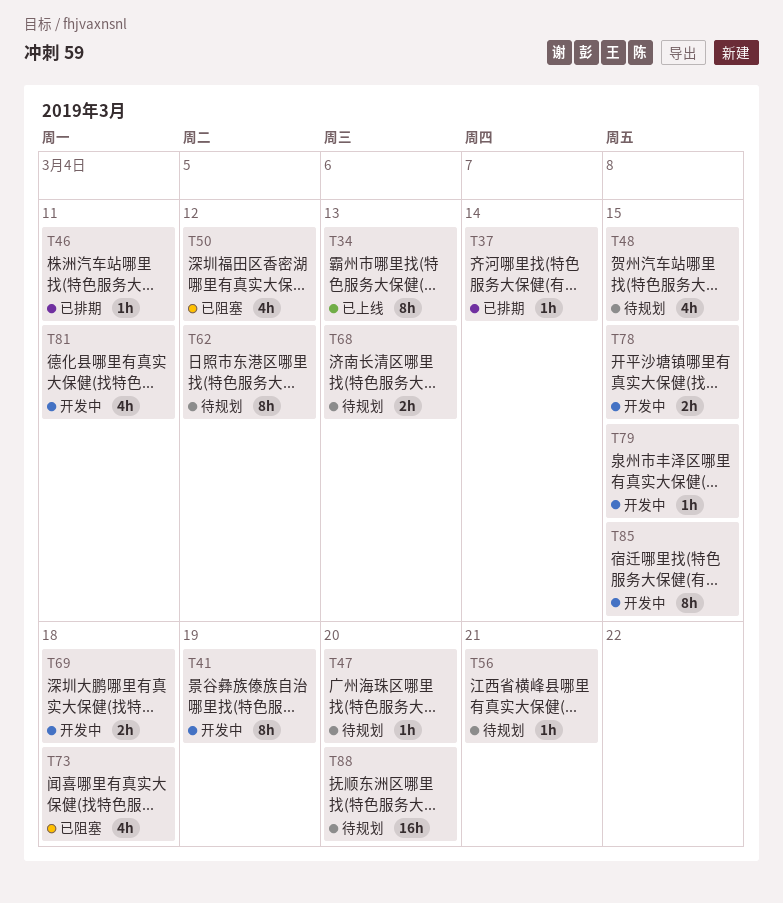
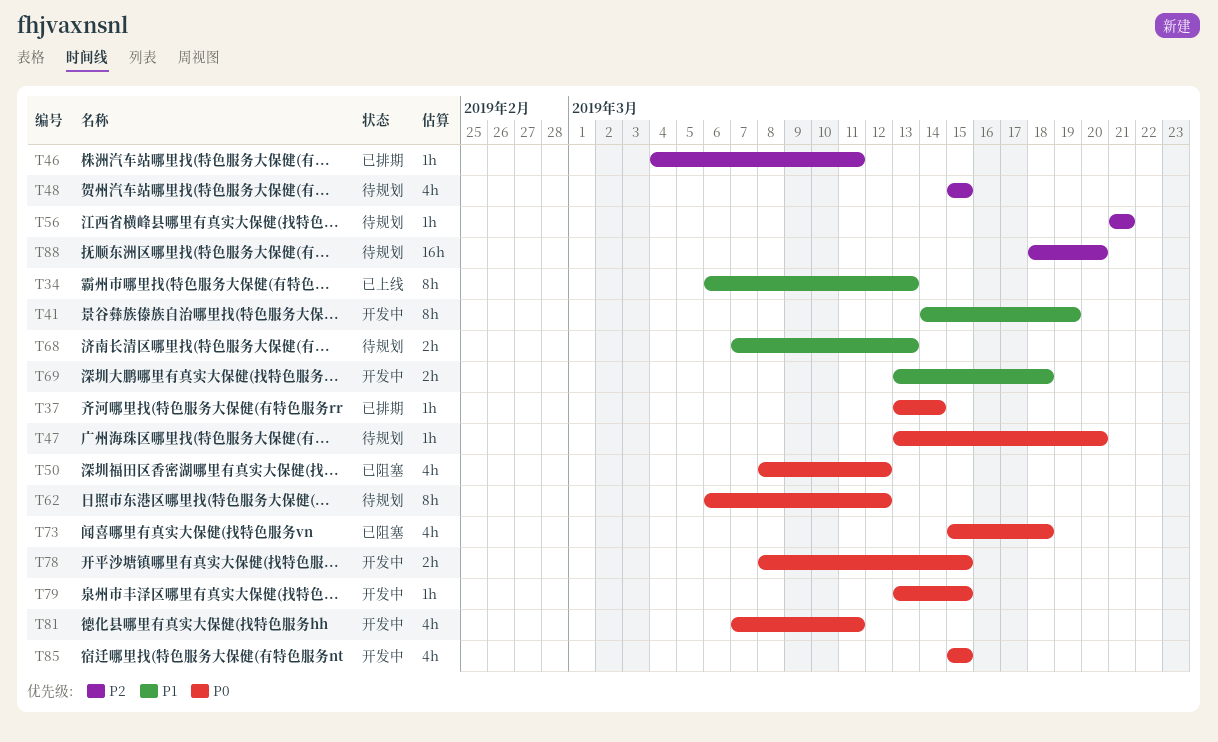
T85, estimate: 8h -> 4h

